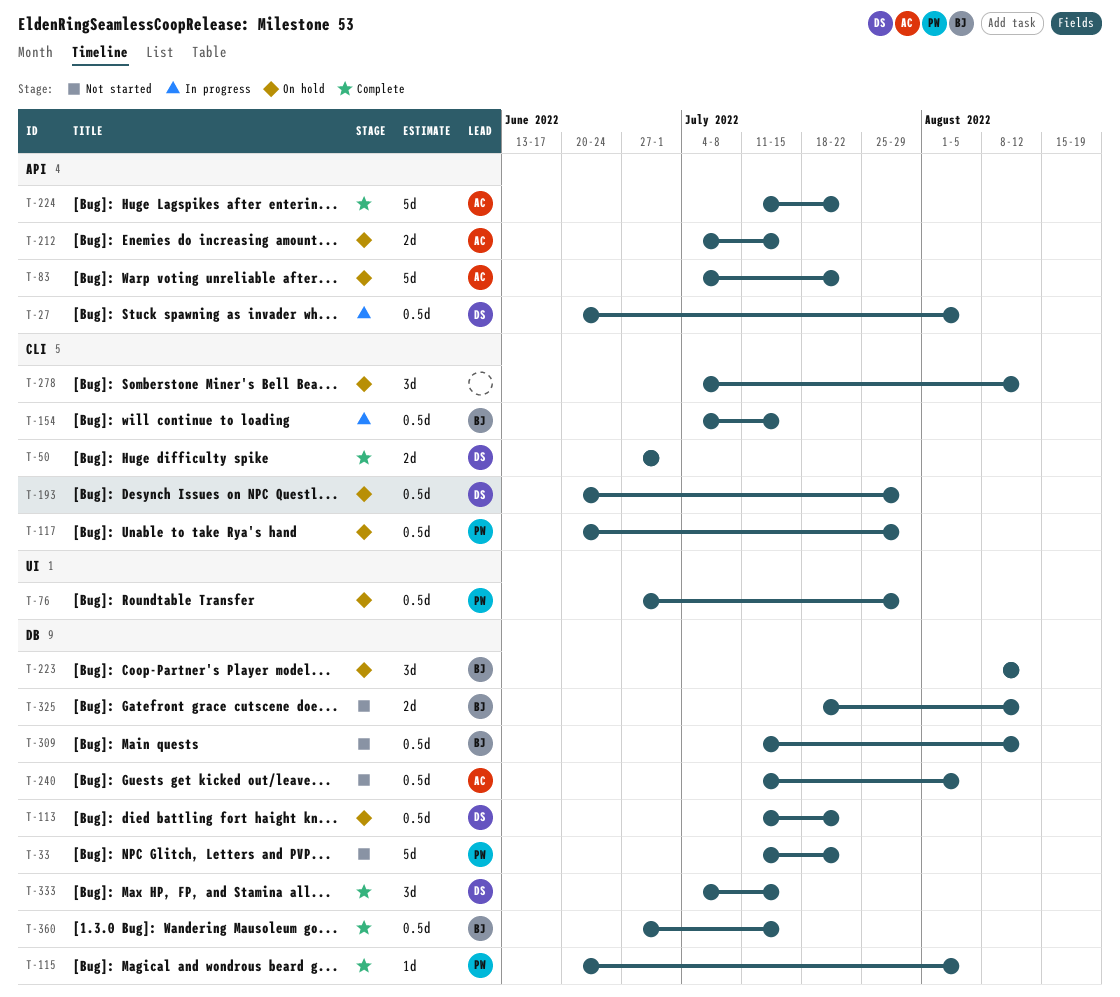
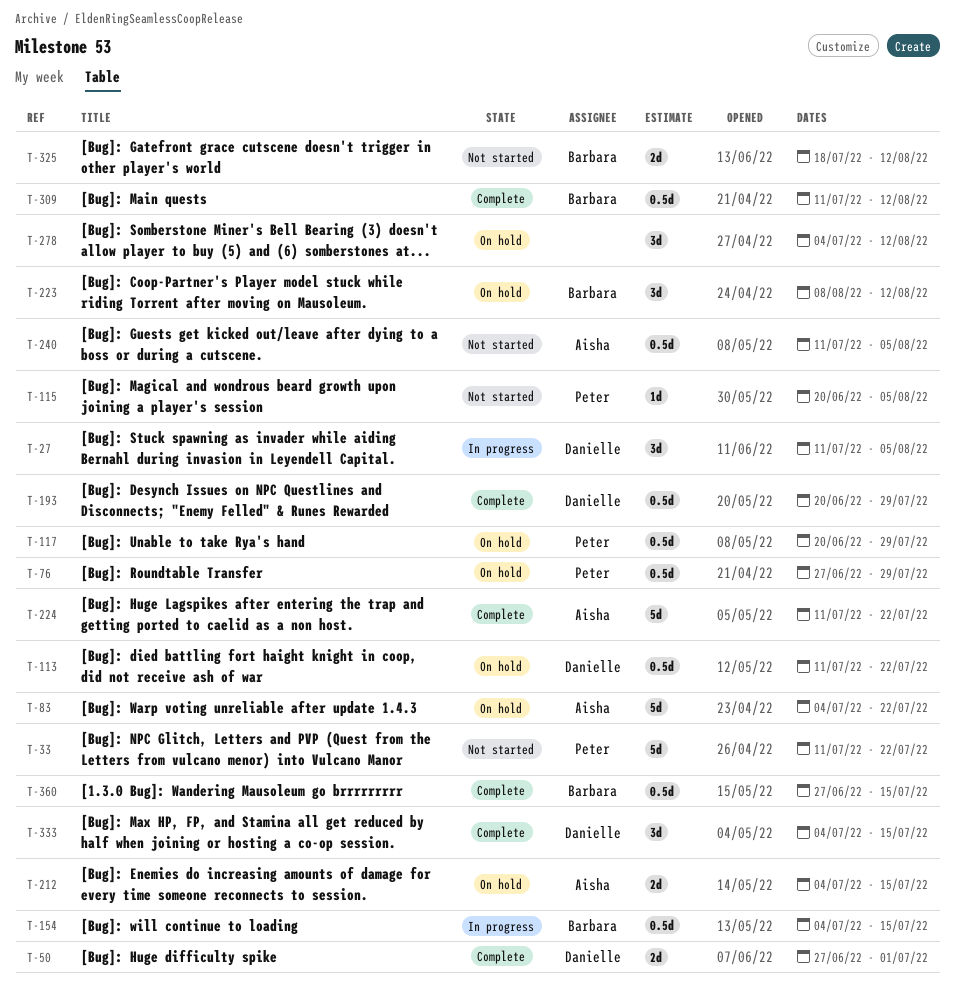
T-27, estimate: 0.5d -> 3d
T-27, start: Jun 20 -> Jul 11
T-115, status: Complete -> Not started
T-193, status: On hold -> Complete
T-309, status: Not started -> Complete

